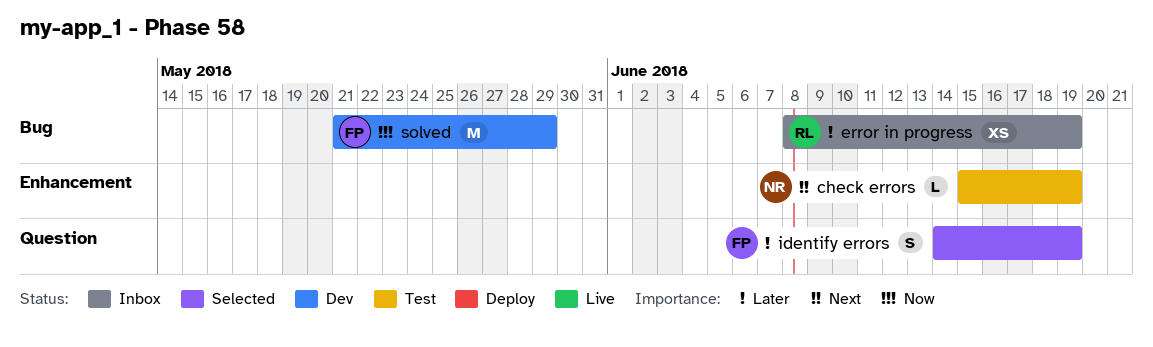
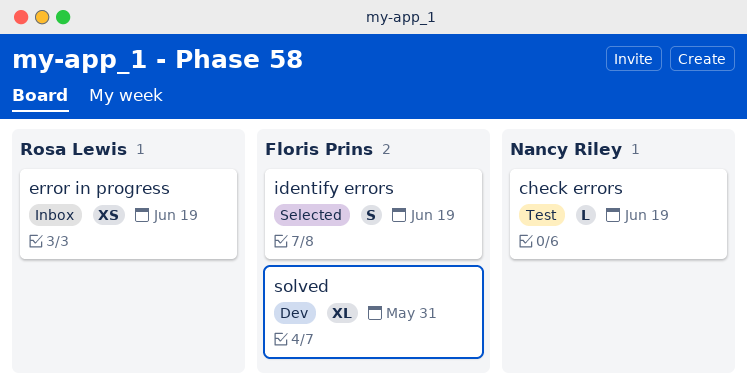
solved, estimate: M -> XL
solved, due: May 29 -> May 31

